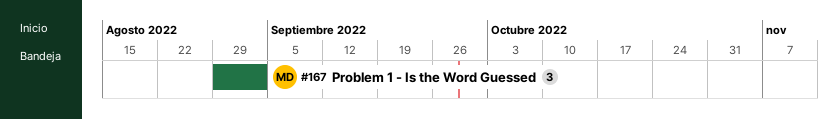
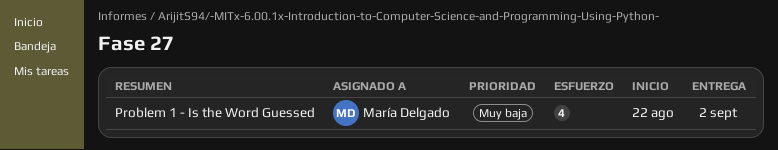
Problem 1 - Is the Word Guessed, estimate: 3 -> 4
Problem 1 - Is the Word Guessed, start: Aug 29 -> Aug 22

